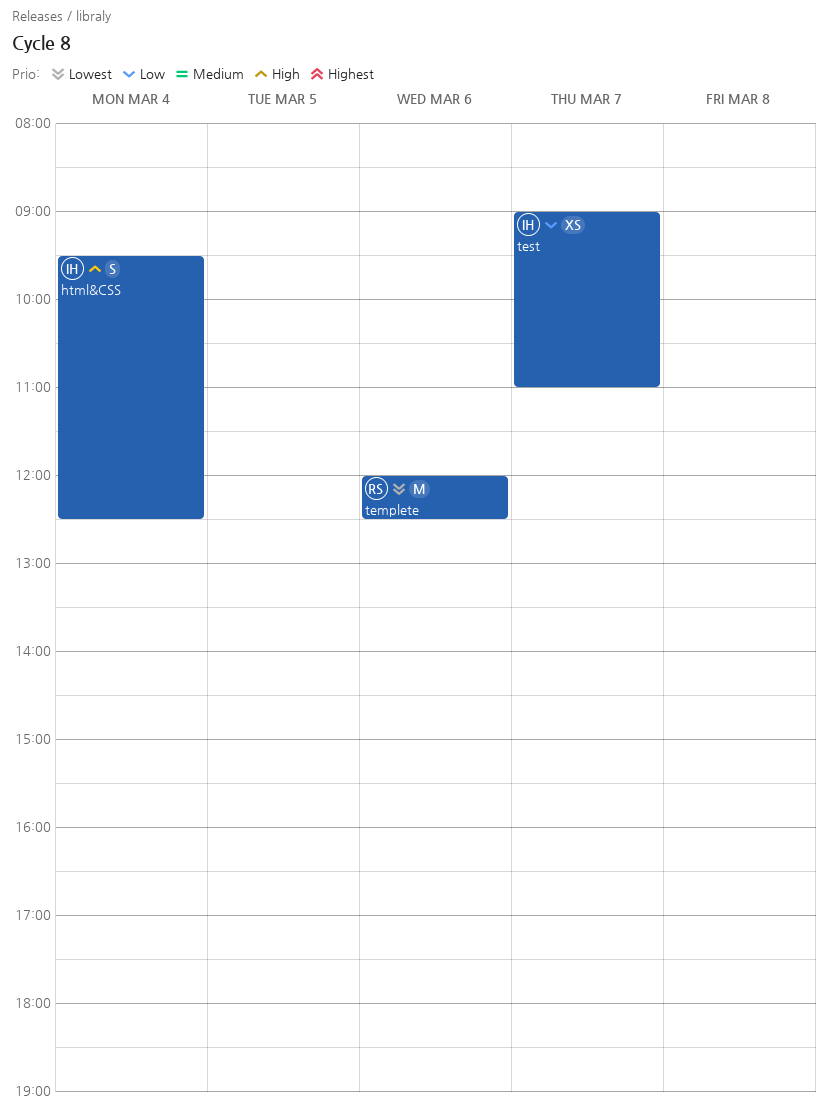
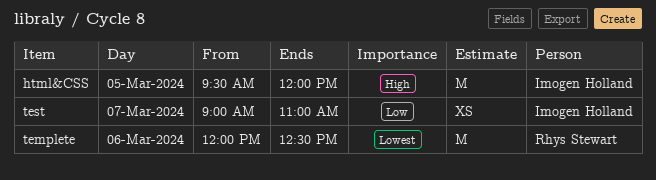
html&CSS, estimate: S -> M
html&CSS, day: Mar 4 -> Mar 5
html&CSS, ends: 12:30 -> 12:00

